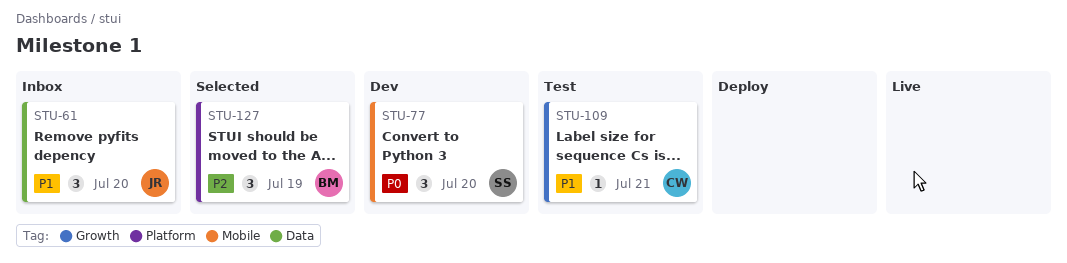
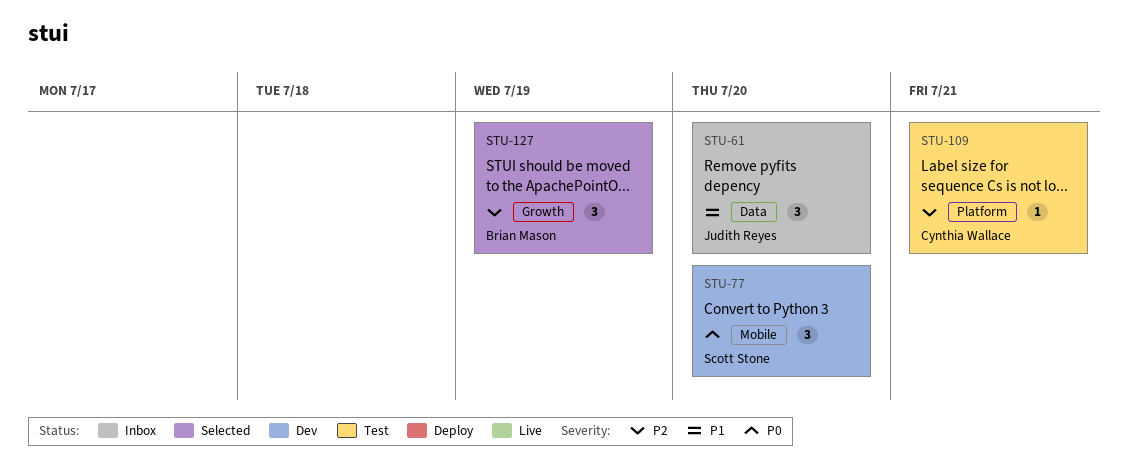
STU-109, priority: P1 -> P2
STU-109, label: Growth -> Platform
STU-127, label: Platform -> Growth

